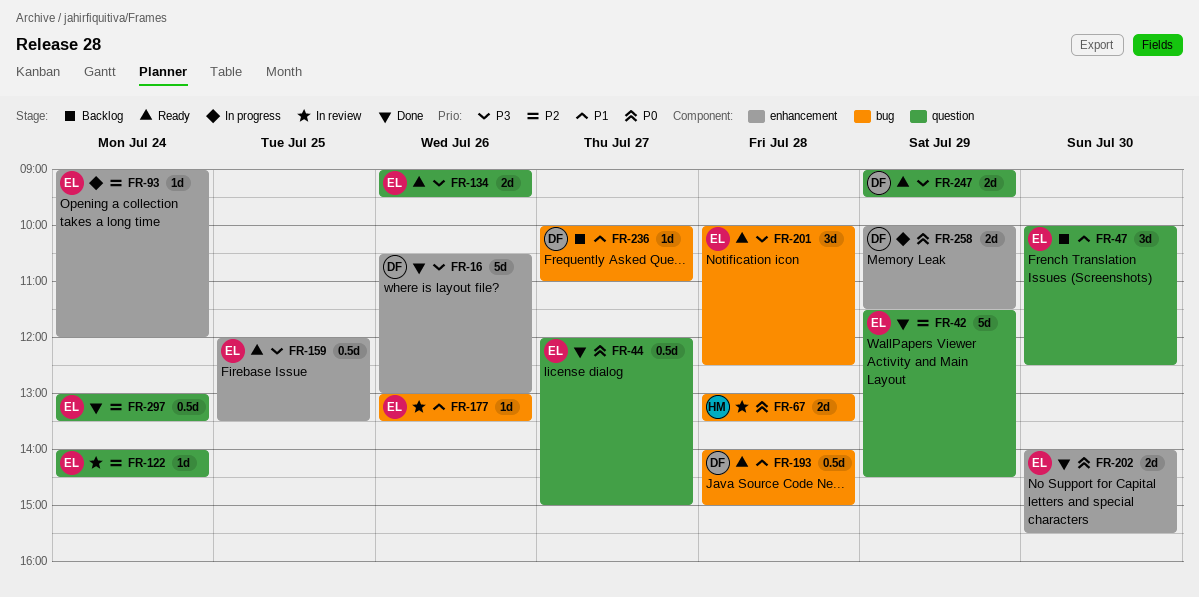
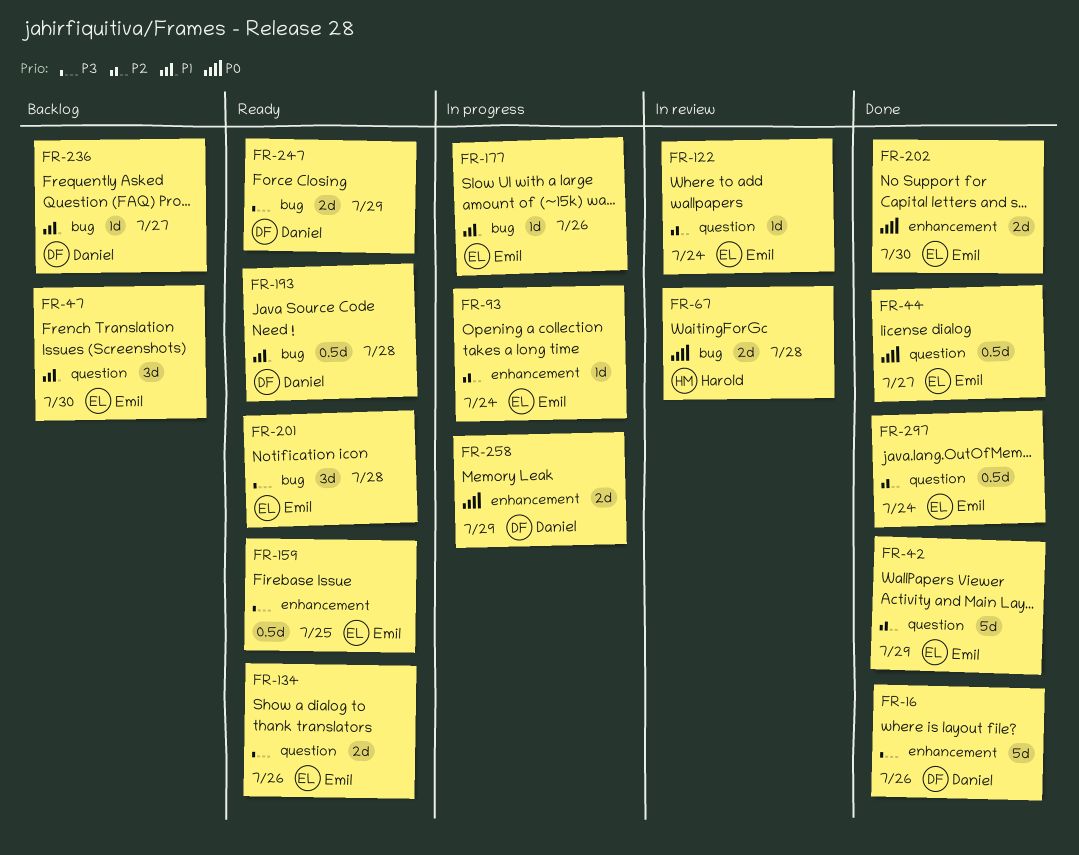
FR-177, status: In review -> In progress
FR-247, label: question -> bug

